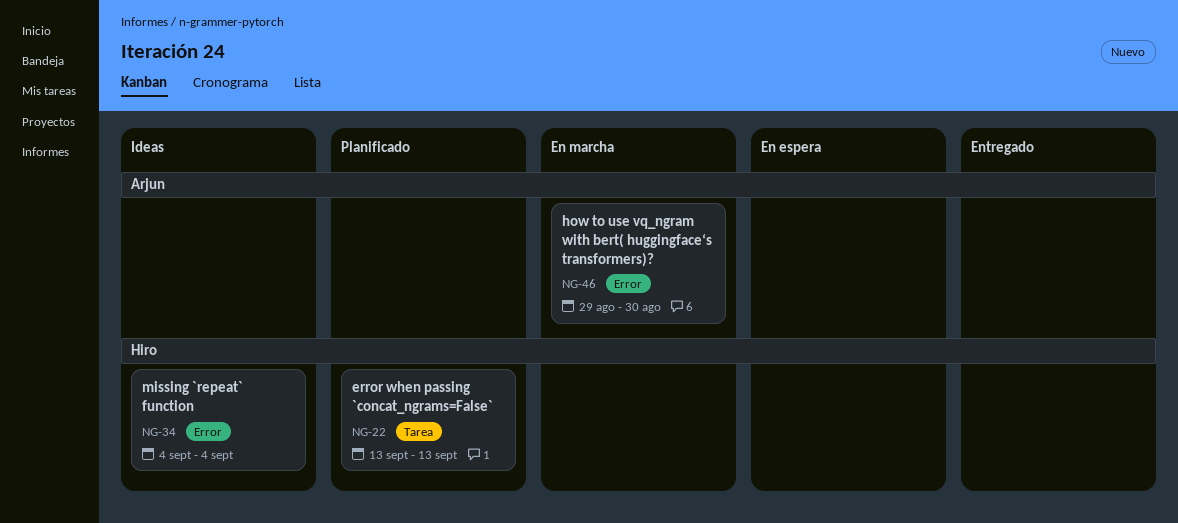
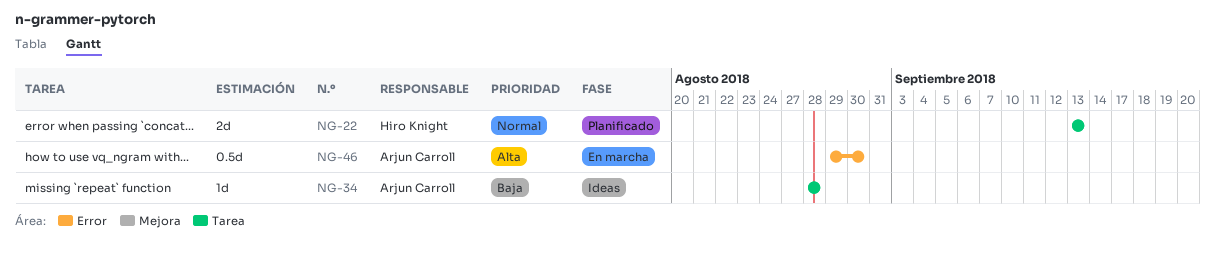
NG-34, owner: Hiro Knight -> Arjun Carroll
NG-34, label: Error -> Tarea
NG-34, start: Sep 4 -> Aug 28
NG-34, due: Sep 4 -> Aug 28

